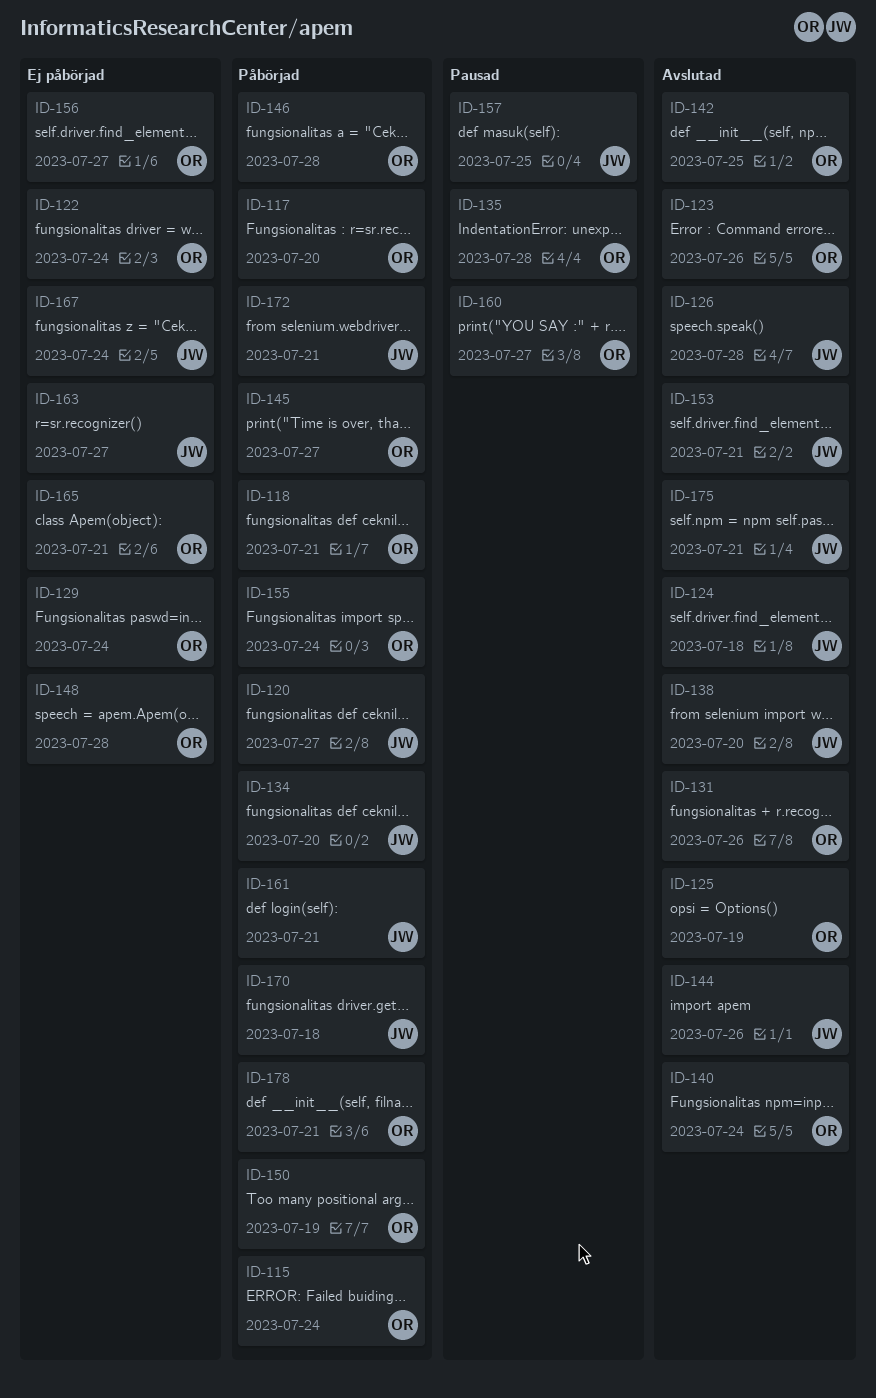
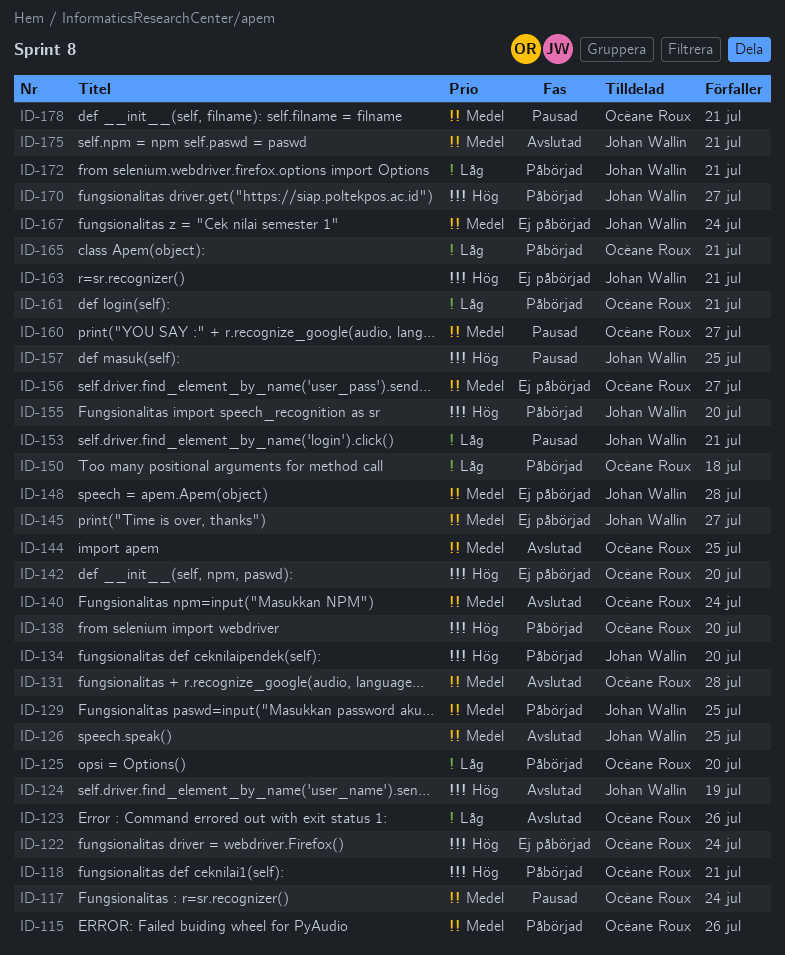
ID-115, due: Jul 24 -> Jul 26
ID-117, status: Påbörjad -> Pausad
ID-117, due: Jul 20 -> Jul 24
ID-120: present -> none
ID-124, due: Jul 18 -> Jul 19
ID-125, status: Avslutad -> Påbörjad
ID-125, due: Jul 19 -> Jul 20
ID-126, due: Jul 28 -> Jul 25
ID-129, status: Ej påbörjad -> Påbörjad
ID-129, owner: Océane Roux -> Johan Wallin
ID-129, due: Jul 24 -> Jul 25
ID-131, due: Jul 26 -> Jul 28
ID-135: present -> none
ID-138, status: Avslutad -> Påbörjad
ID-138, owner: Johan Wallin -> Océane Roux
ID-142, status: Avslutad -> Ej påbörjad
ID-142, due: Jul 25 -> Jul 20
ID-144, owner: Johan Wallin -> Océane Roux
ID-144, due: Jul 26 -> Jul 25
ID-145, status: Påbörjad -> Ej påbörjad
ID-145, owner: Océane Roux -> Johan Wallin
ID-146: present -> none
ID-148, owner: Océane Roux -> Johan Wallin
ID-150, due: Jul 19 -> Jul 18
ID-153, status: Avslutad -> Pausad
ID-155, owner: Océane Roux -> Johan Wallin
ID-155, due: Jul 24 -> Jul 20
ID-161, owner: Johan Wallin -> Océane Roux
ID-163, due: Jul 27 -> Jul 21
ID-165, status: Ej påbörjad -> Påbörjad
ID-170, due: Jul 18 -> Jul 27
ID-178, status: Påbörjad -> Pausad

